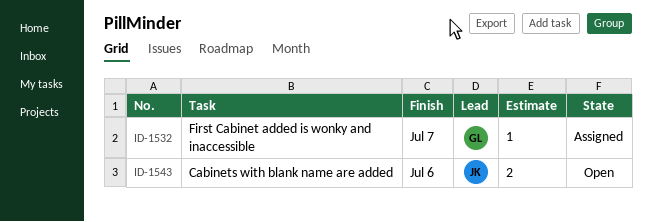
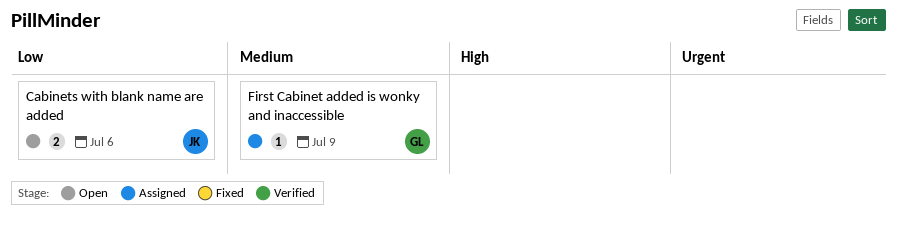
First Cabinet added is wonky and inaccessible, due: Jul 7 -> Jul 9

